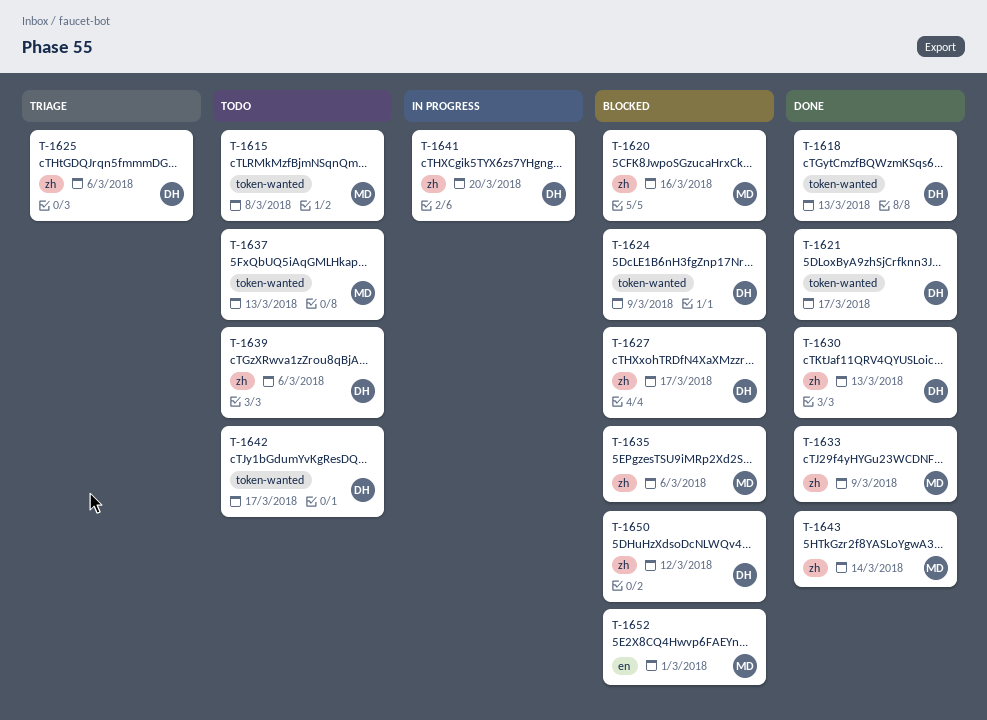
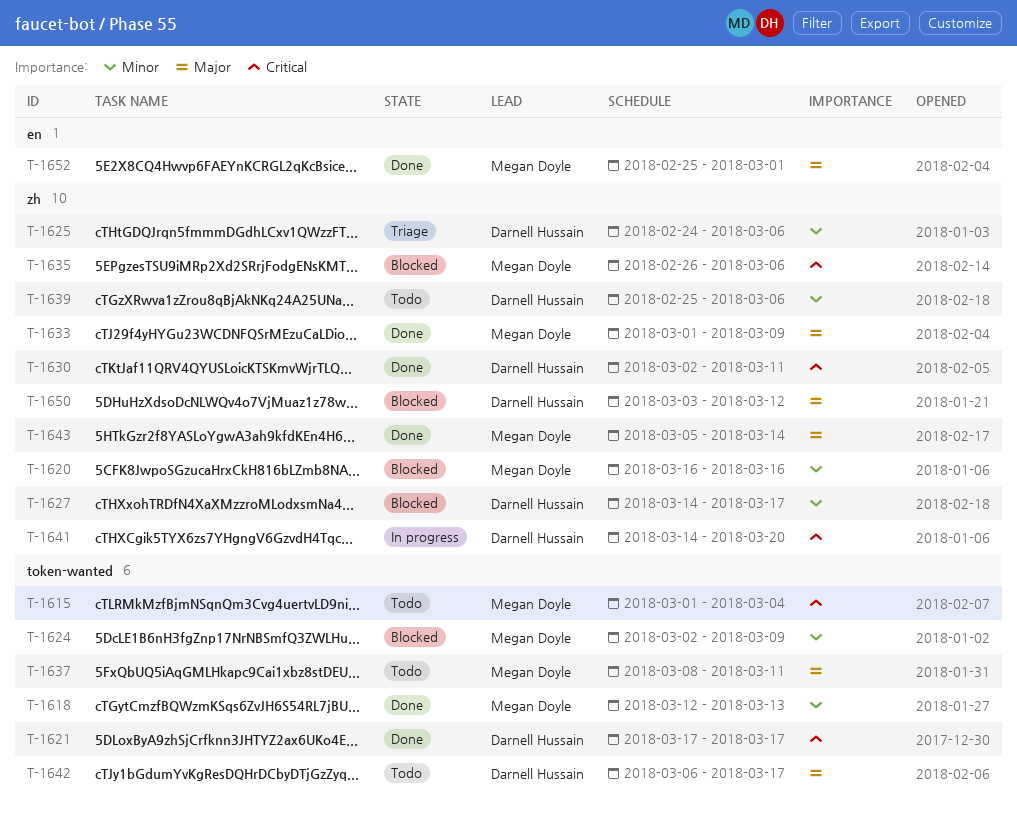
T-1615, due: Mar 8 -> Mar 4
T-1618, owner: Darnell Hussain -> Megan Doyle
T-1624, owner: Darnell Hussain -> Megan Doyle
T-1630, due: Mar 13 -> Mar 11
T-1637, due: Mar 13 -> Mar 11
T-1652, status: Blocked -> Done

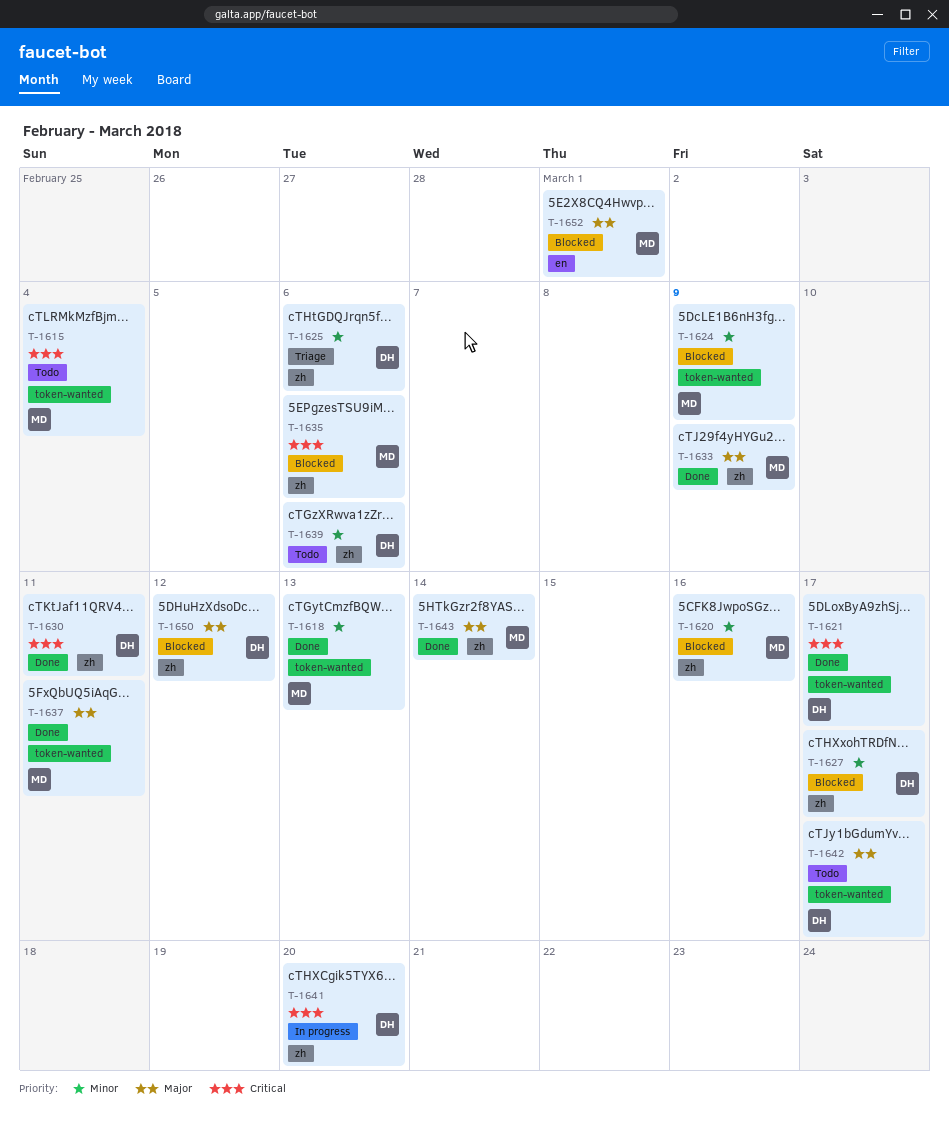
T-1637, status: Todo -> Done
T-1652, status: Done -> Blocked

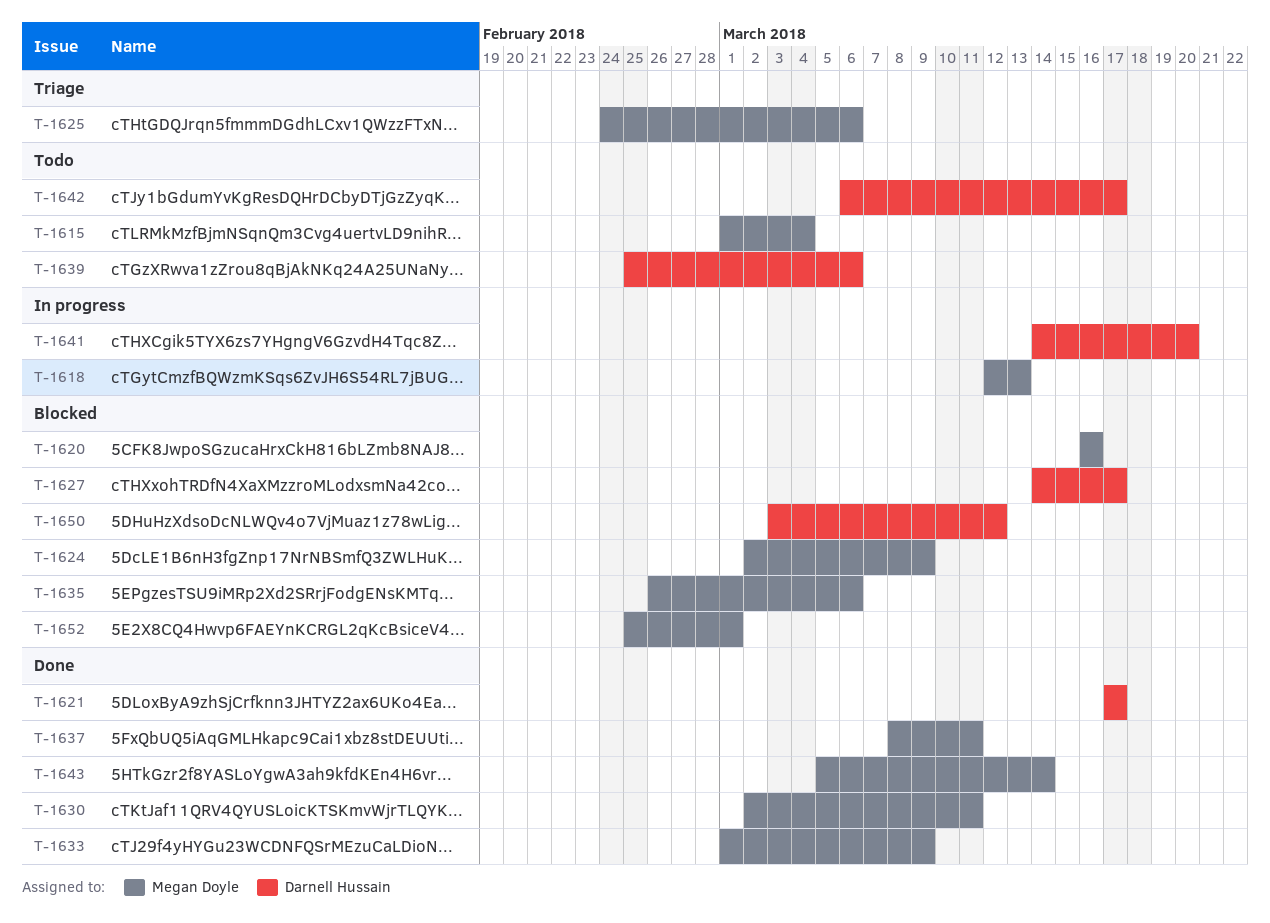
T-1618, status: Done -> In progress
T-1625, owner: Darnell Hussain -> Megan Doyle
T-1630, owner: Darnell Hussain -> Megan Doyle

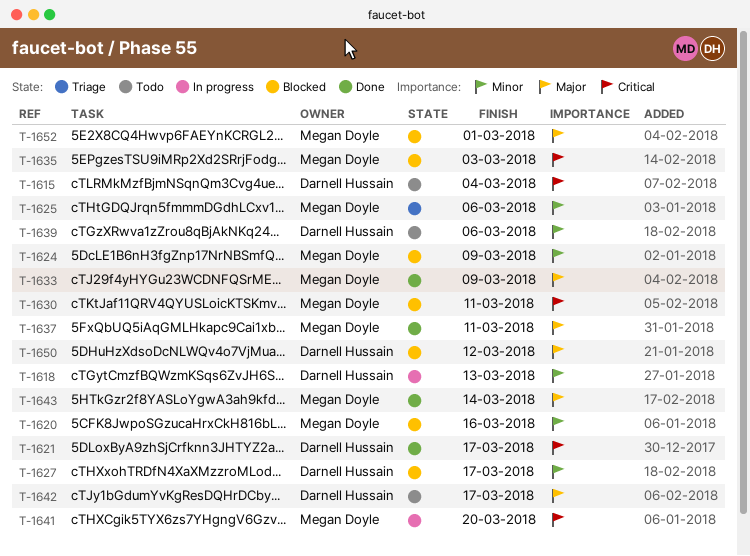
T-1615, owner: Megan Doyle -> Darnell Hussain
T-1618, owner: Megan Doyle -> Darnell Hussain
T-1630, status: Done -> Blocked
T-1635, due: Mar 6 -> Mar 3
T-1641, owner: Darnell Hussain -> Megan Doyle

